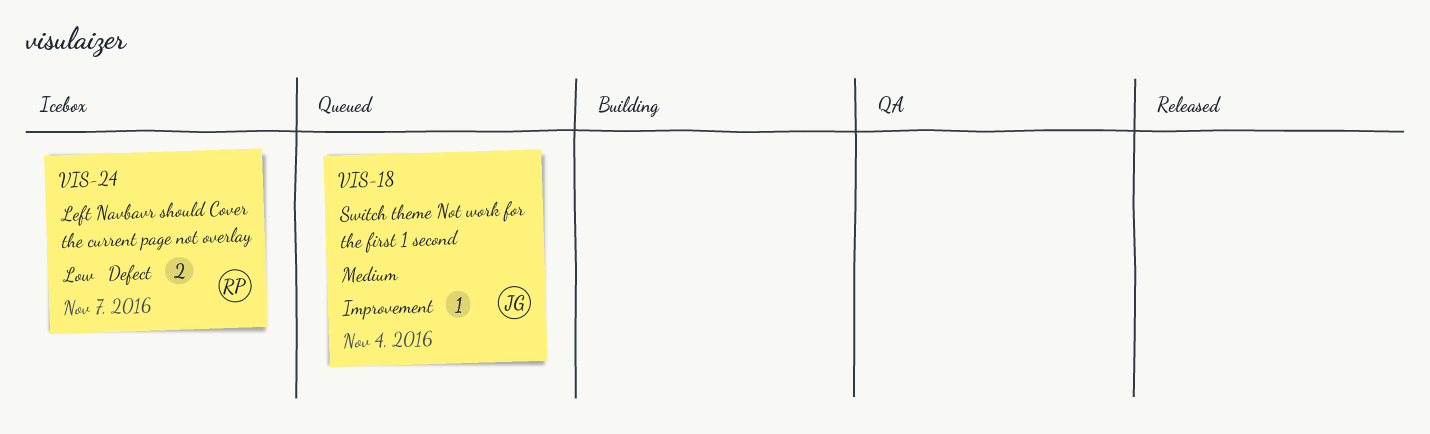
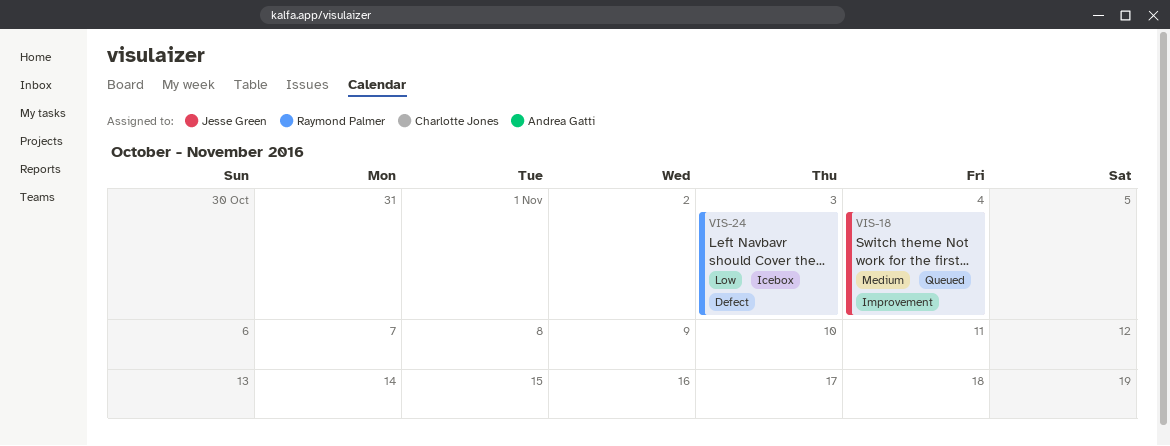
VIS-24, due: Nov 7 -> Nov 3

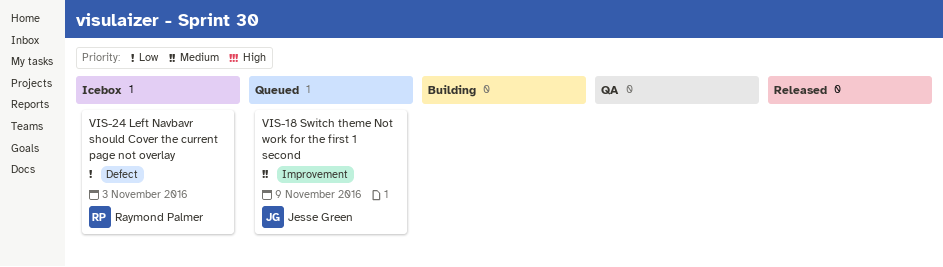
VIS-18, due: Nov 4 -> Nov 9

